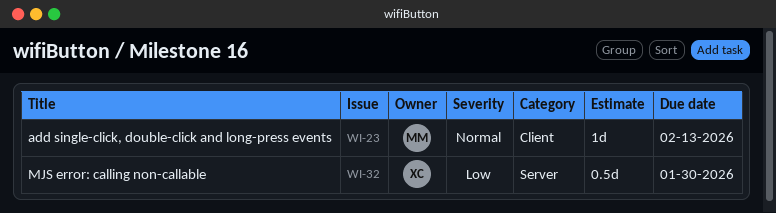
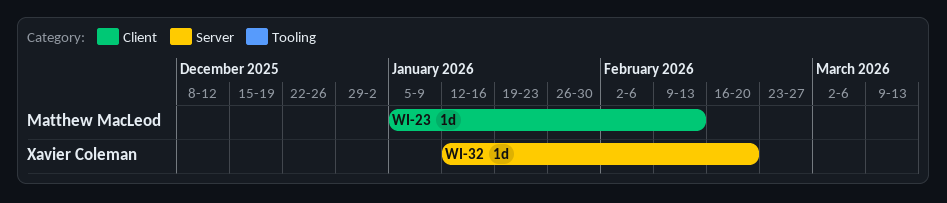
WI-32, estimate: 0.5d -> 1d
WI-32, due: Jan 30 -> Feb 20

